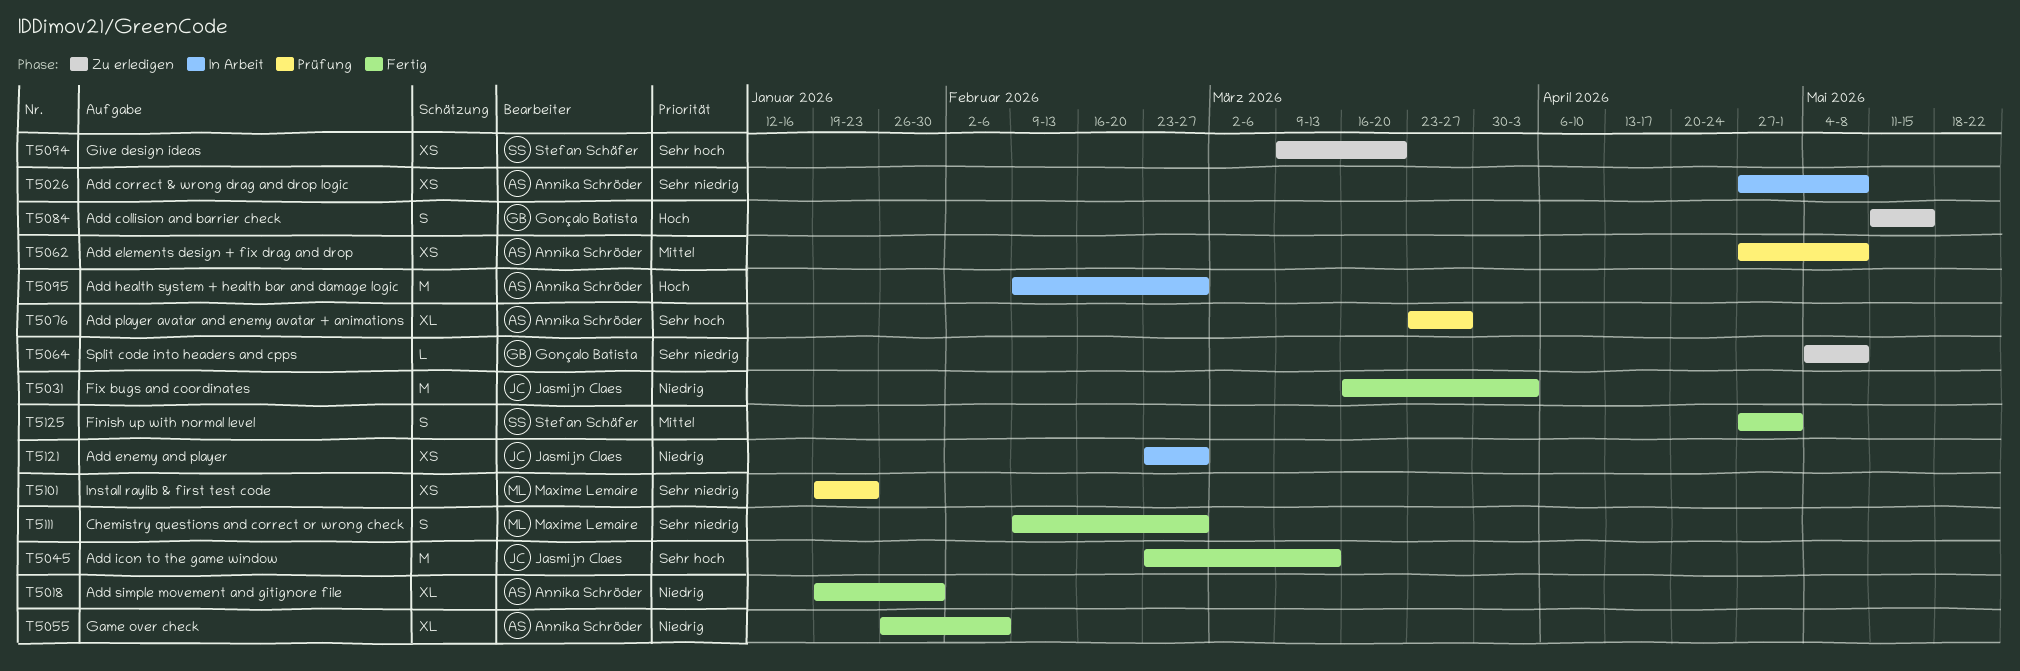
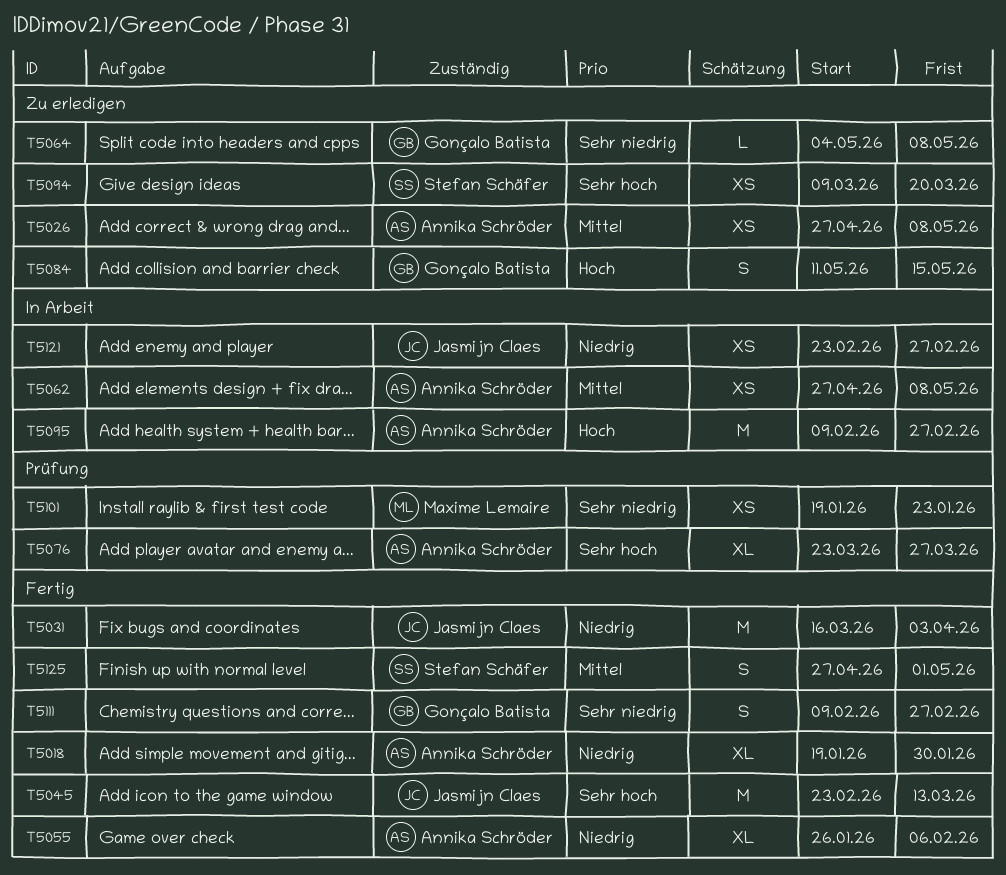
T5026, status: In Arbeit -> Zu erledigen
T5026, priority: Sehr niedrig -> Mittel
T5062, status: Prüfung -> In Arbeit
T5111, owner: Maxime Lemaire -> Gonçalo Batista

